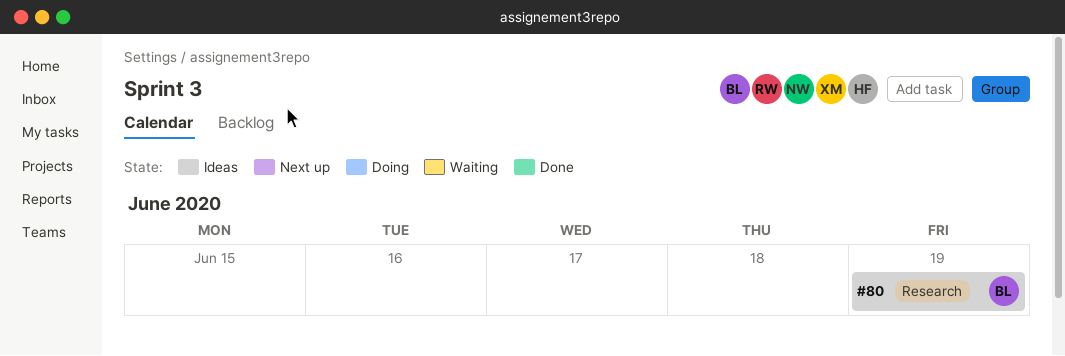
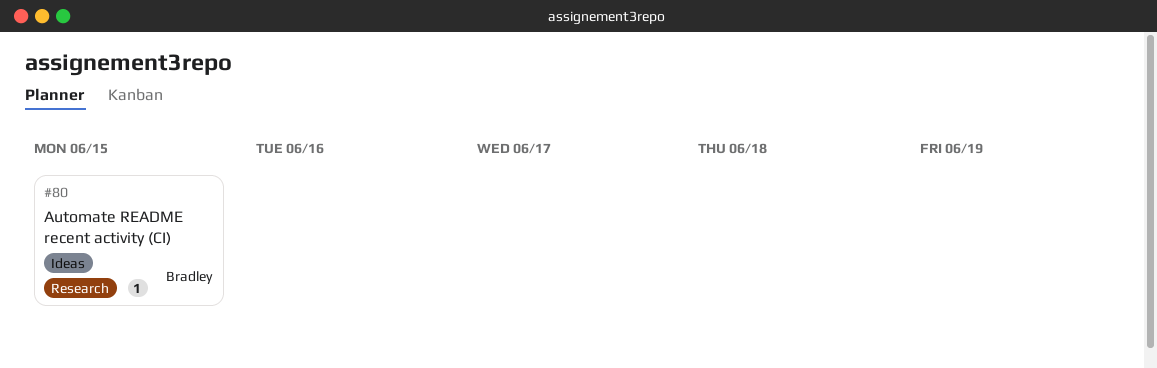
#80, due: Jun 19 -> Jun 15

